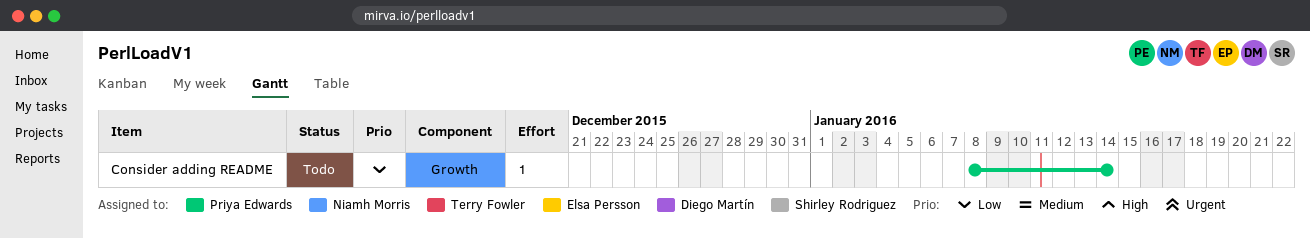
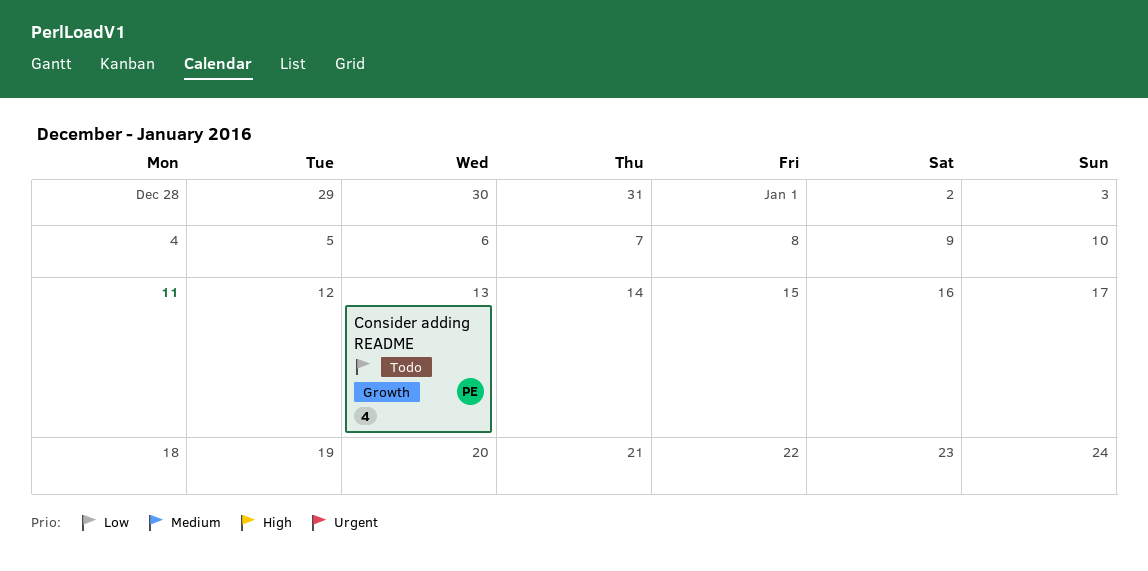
Consider adding README, estimate: 1 -> 4
Consider adding README, due: Jan 14 -> Jan 13

